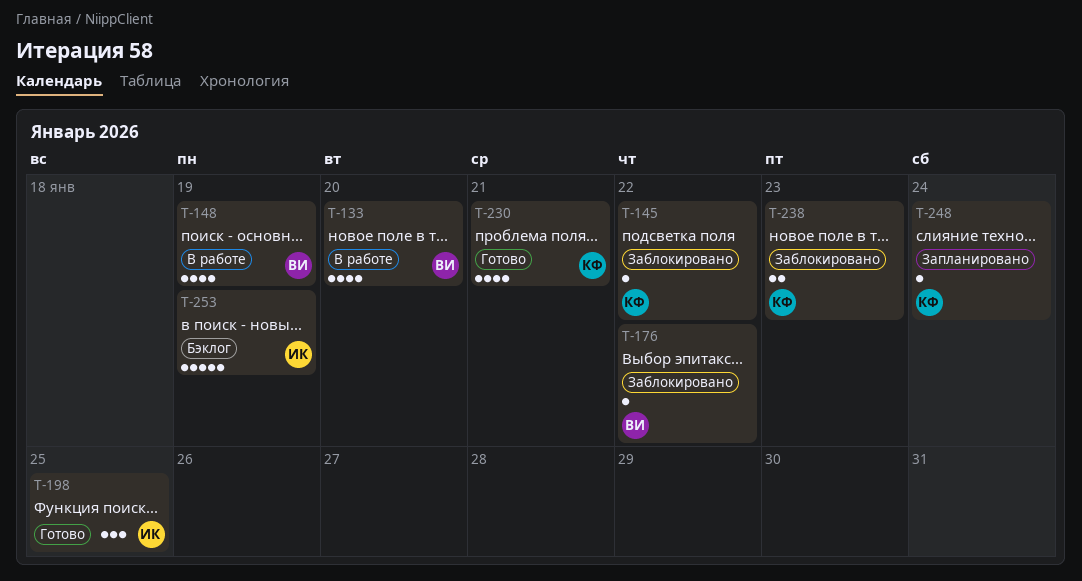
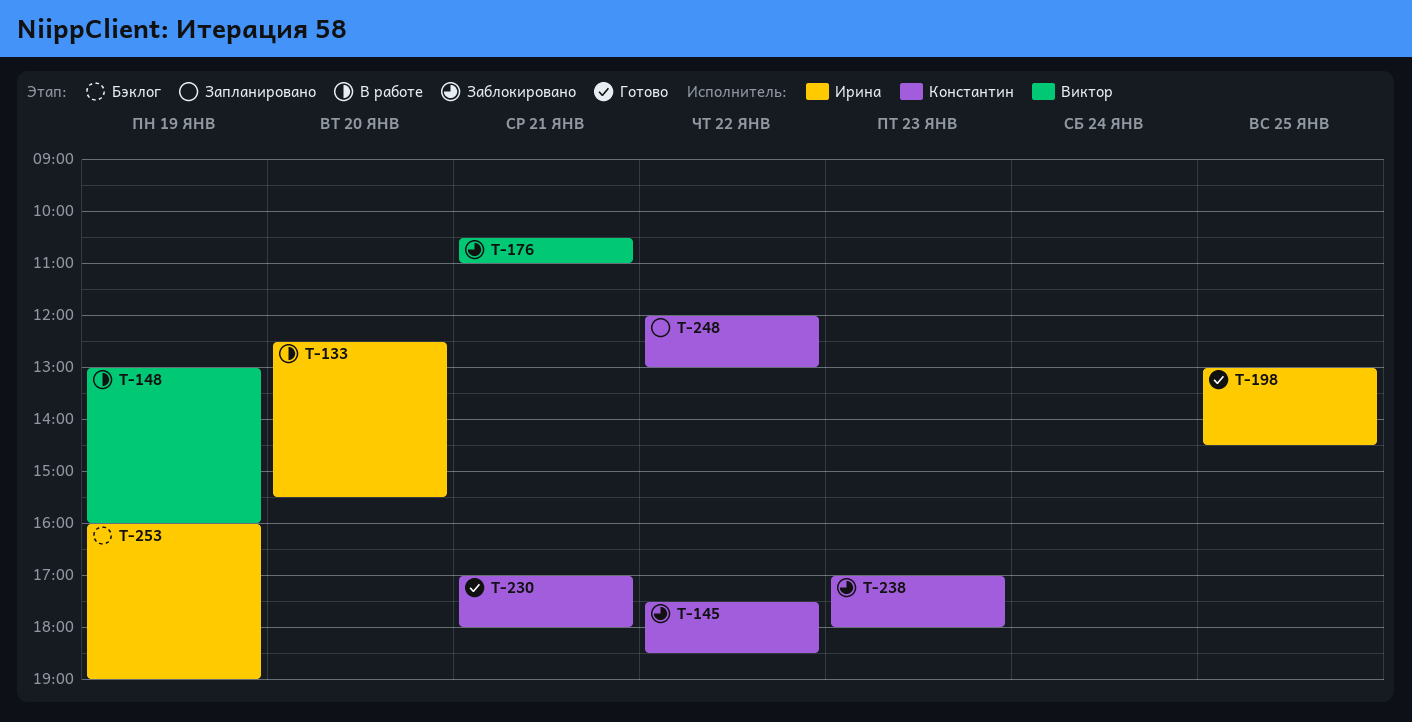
T-133, owner: Виктор -> Ирина
T-176, day: Jan 22 -> Jan 21
T-248, day: Jan 24 -> Jan 22

